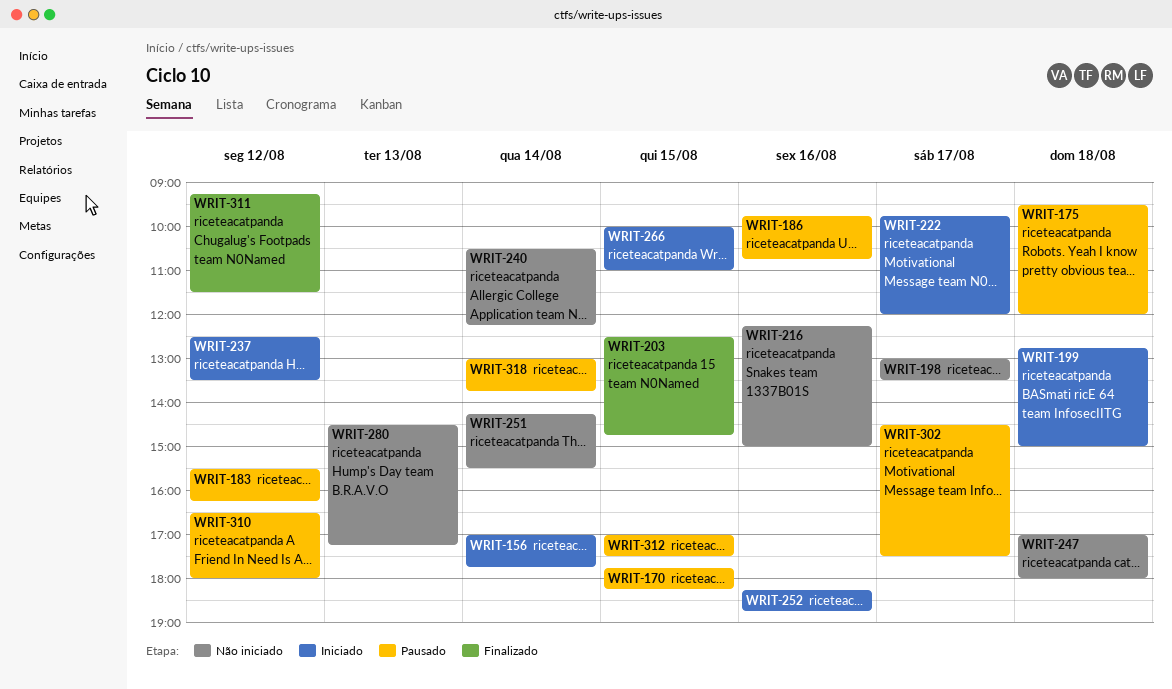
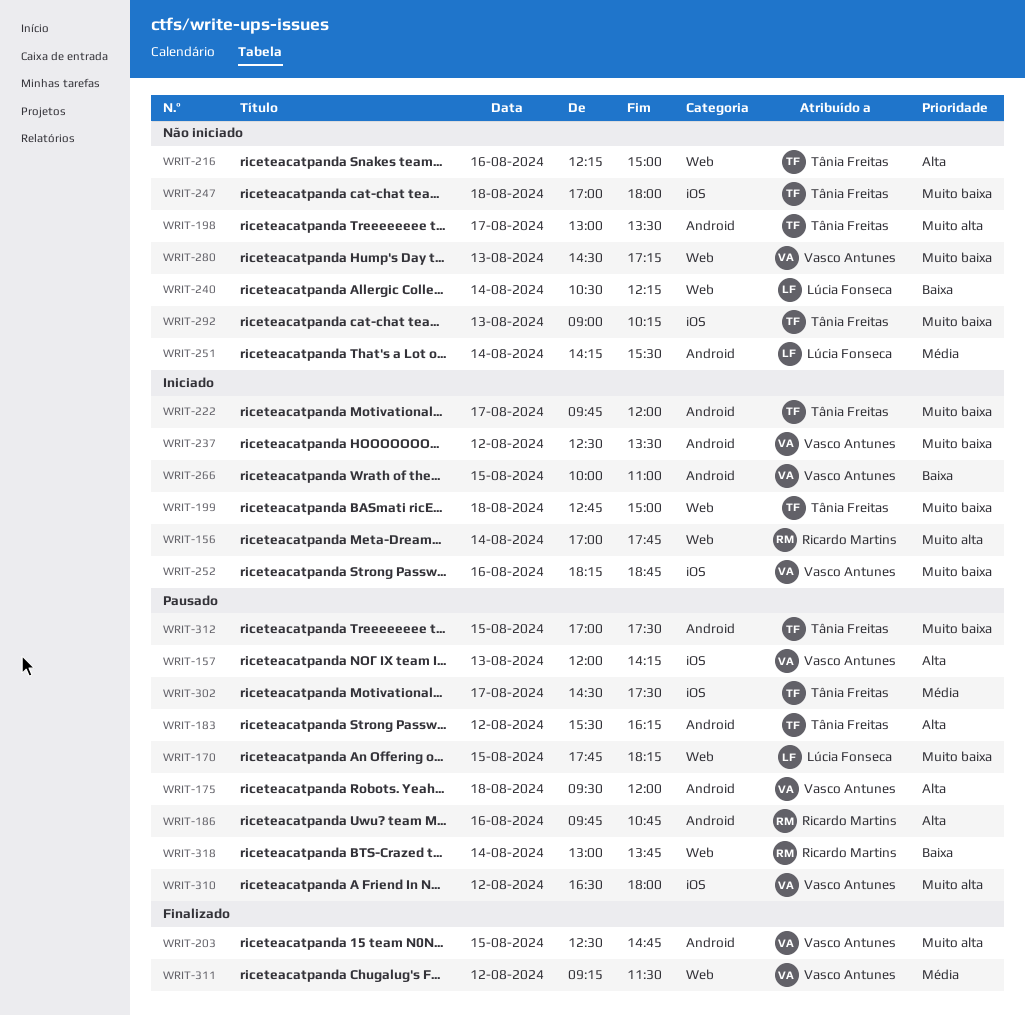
WRIT-157: none -> present
WRIT-292: none -> present

